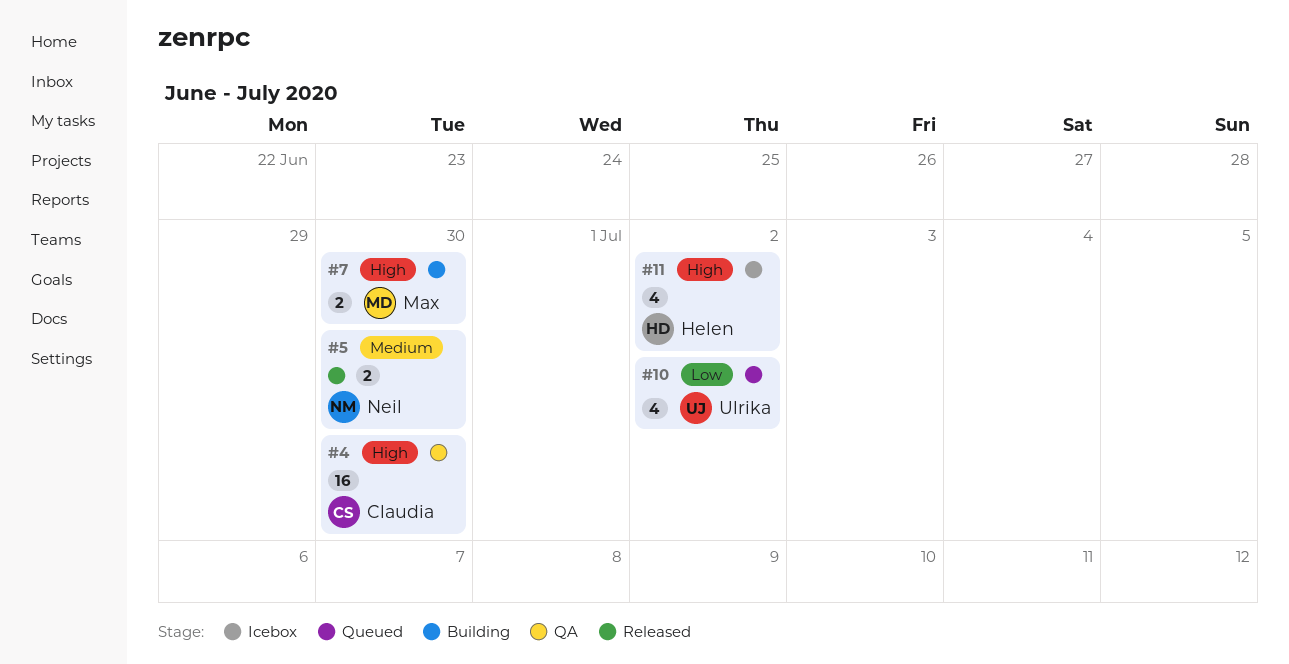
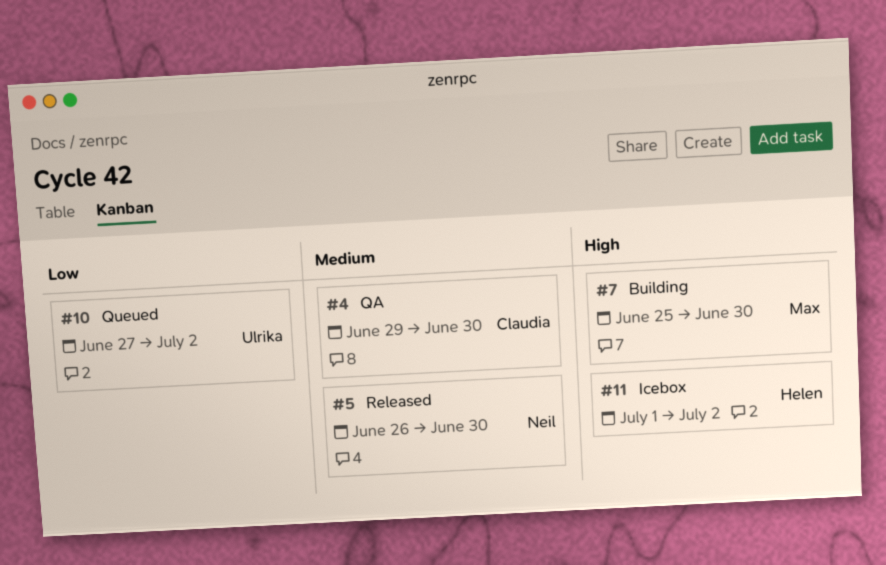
#4, priority: High -> Medium

